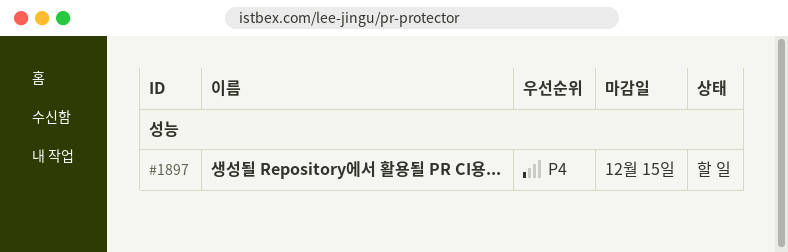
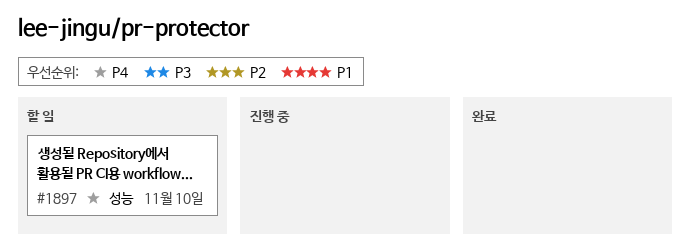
#1897, due: Dec 15 -> Nov 10

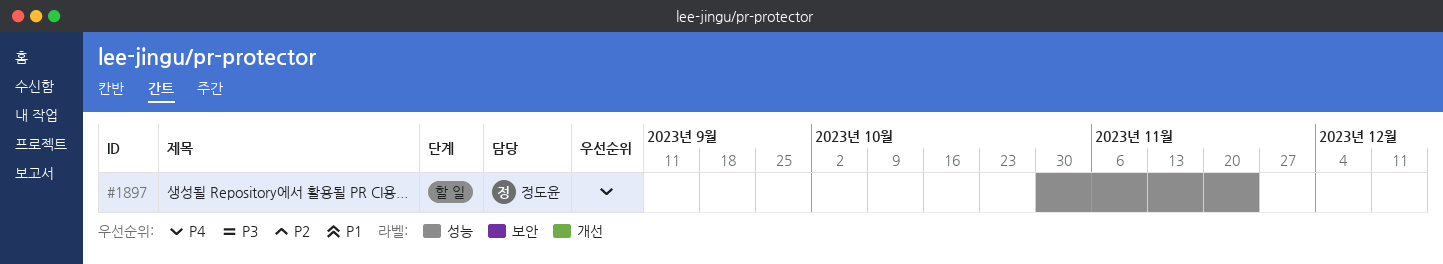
#1897, due: Nov 10 -> Nov 24

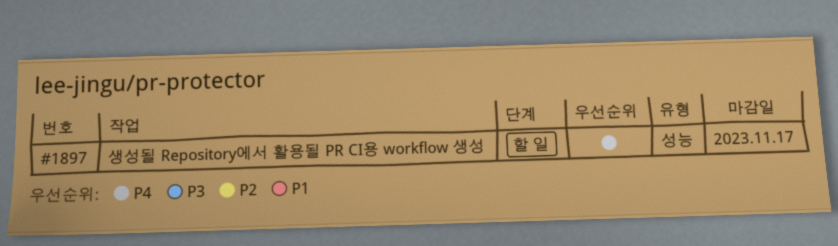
#1897, due: Nov 24 -> Nov 17

